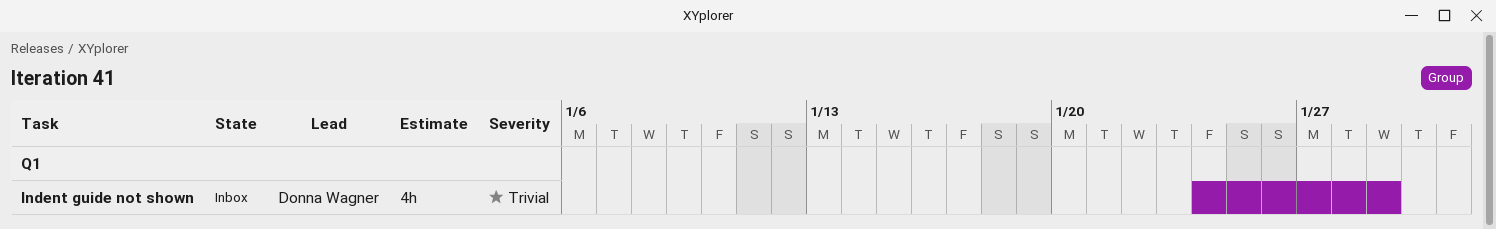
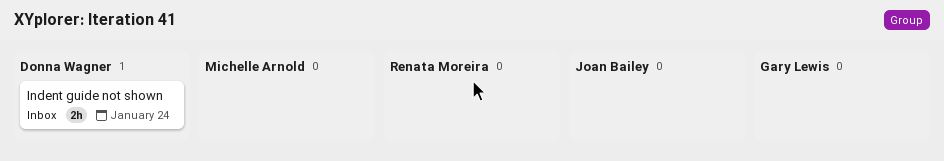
Indent guide not shown, estimate: 4h -> 2h
Indent guide not shown, due: Jan 29 -> Jan 24

